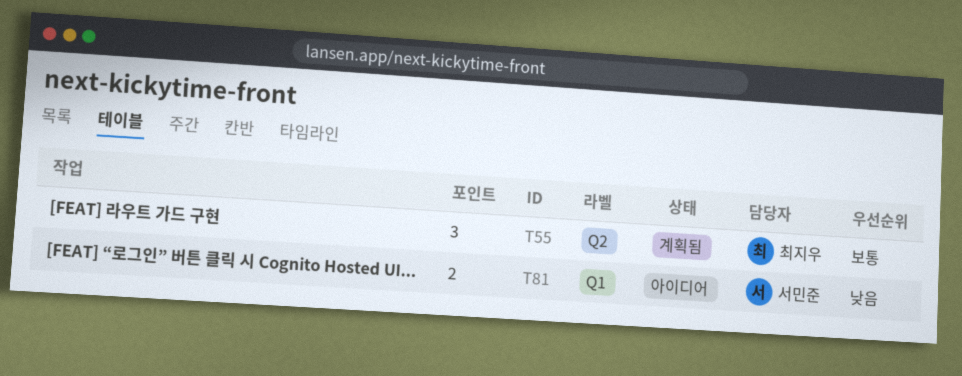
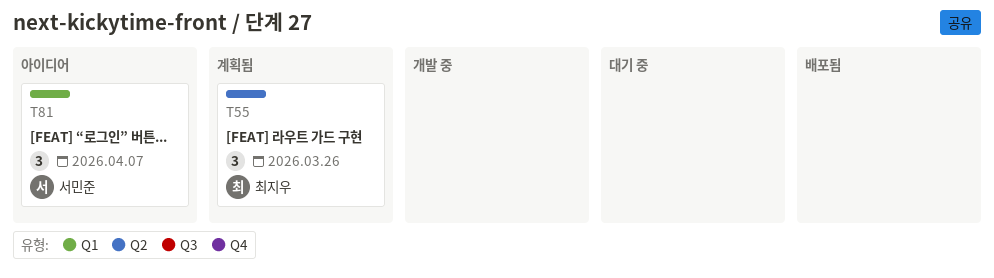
T81, estimate: 2 -> 3

